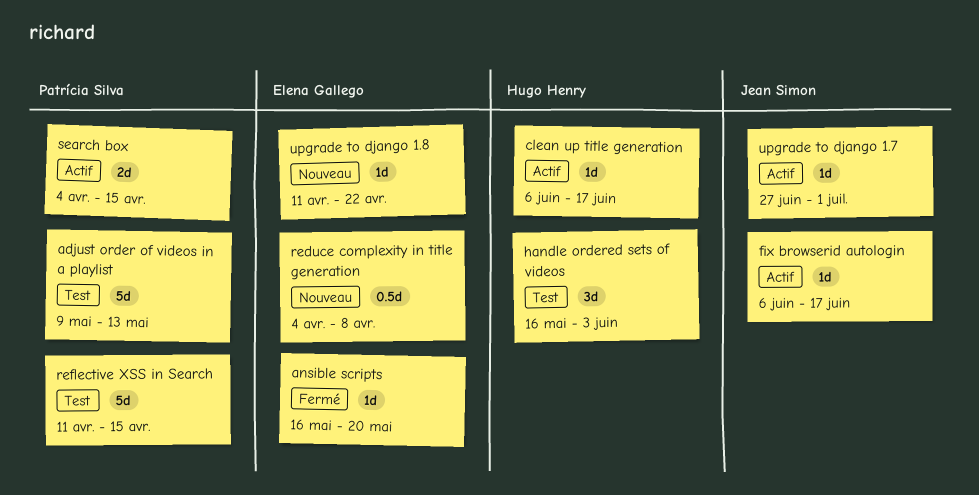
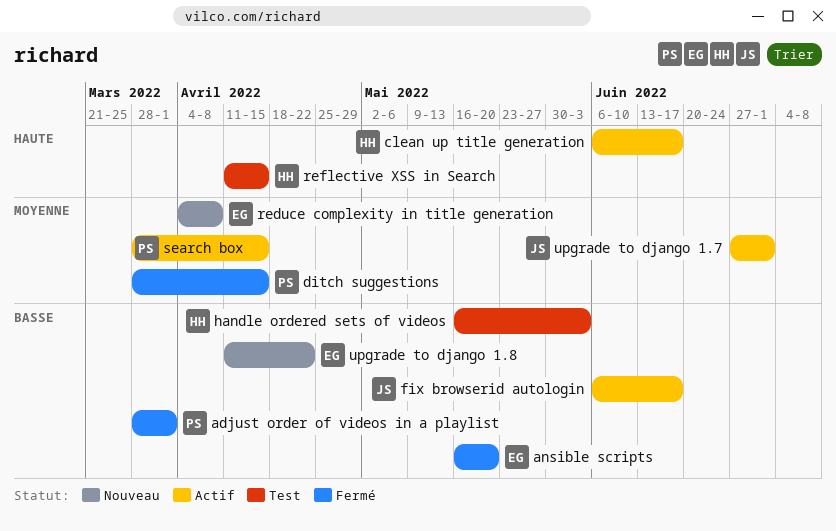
adjust order of videos in a playlist, status: Test -> Fermé
adjust order of videos in a playlist, start: May 9 -> Mar 28
adjust order of videos in a playlist, due: May 13 -> Apr 1
ditch suggestions: none -> present
reflective XSS in Search, owner: Patrícia Silva -> Hugo Henry
search box, start: Apr 4 -> Mar 28

